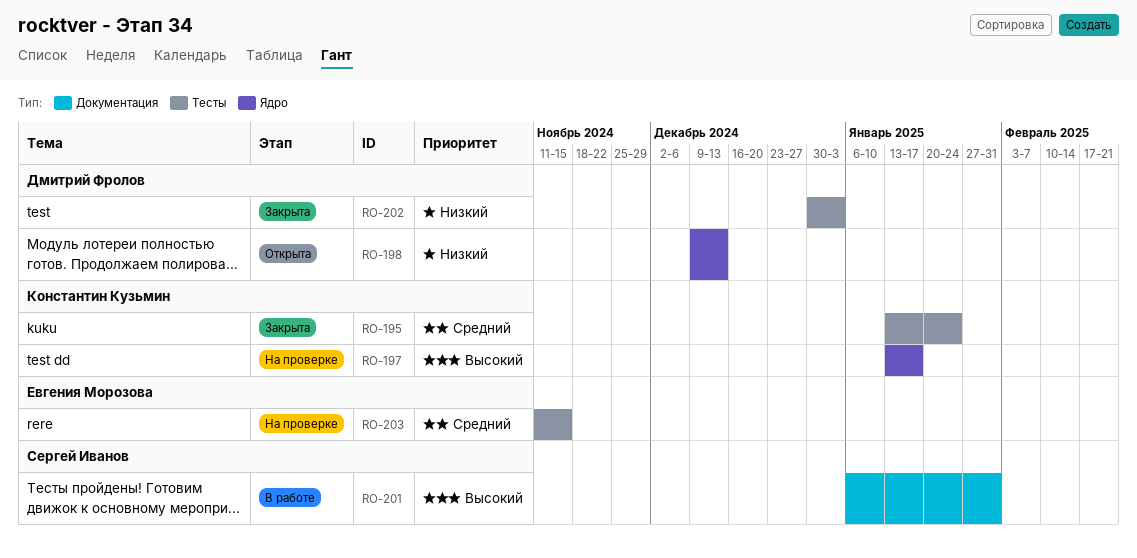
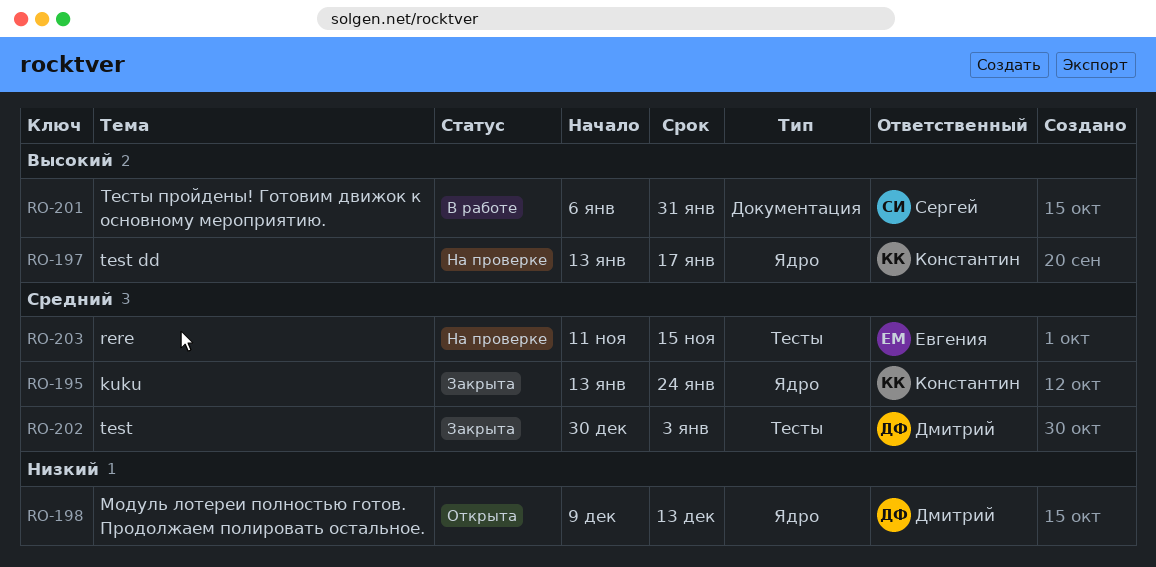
RO-195, label: Тесты -> Ядро
RO-202, priority: Низкий -> Средний

